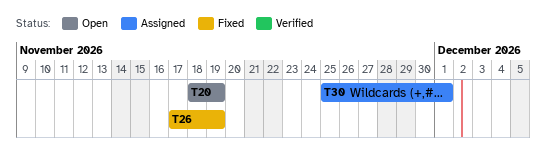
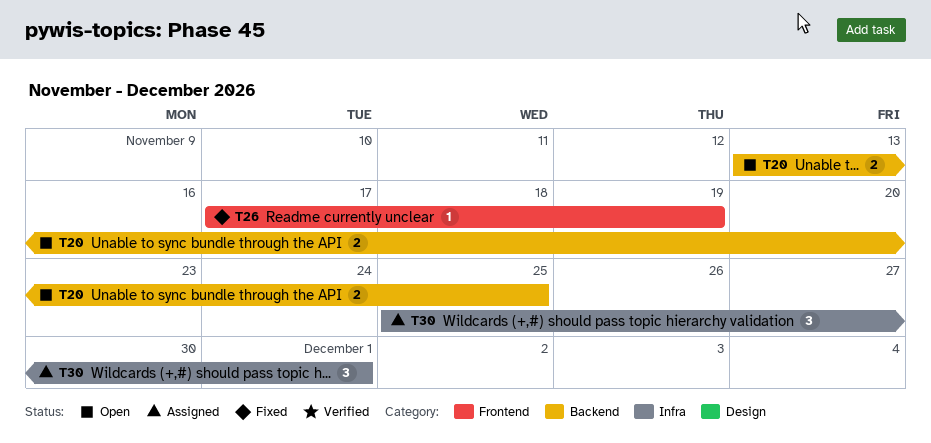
T20, start: Nov 18 -> Nov 13
T20, due: Nov 19 -> Nov 25

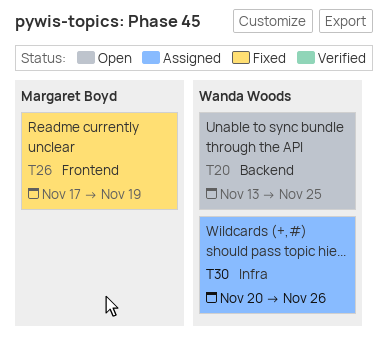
T30, start: Nov 25 -> Nov 20
T30, due: Dec 1 -> Nov 26

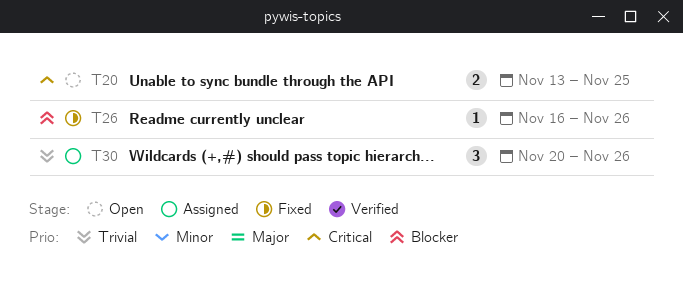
T26, start: Nov 17 -> Nov 16
T26, due: Nov 19 -> Nov 26

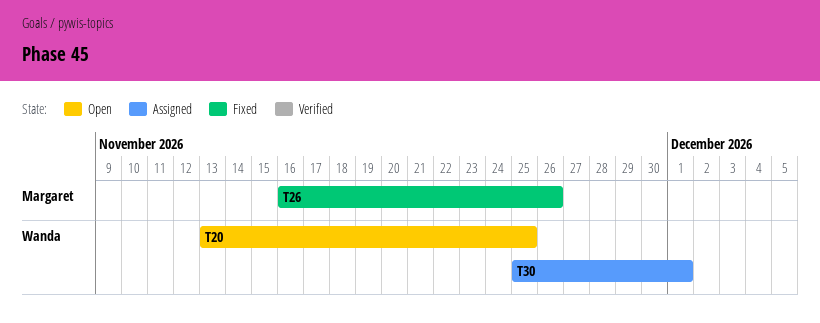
T30, start: Nov 20 -> Nov 25
T30, due: Nov 26 -> Dec 1

